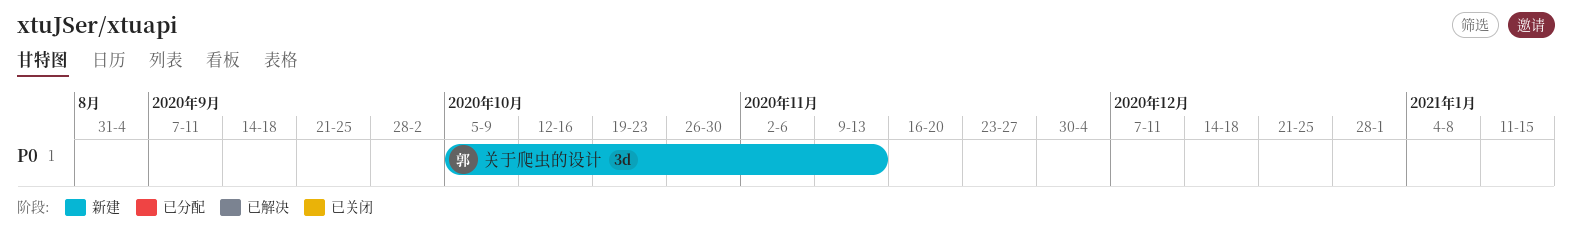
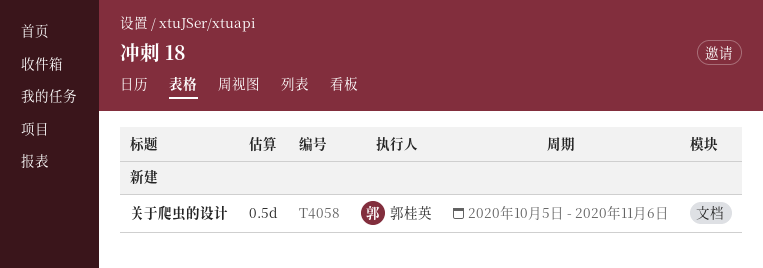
关于爬虫的设计, estimate: 3d -> 0.5d
关于爬虫的设计, due: Nov 13 -> Nov 6

